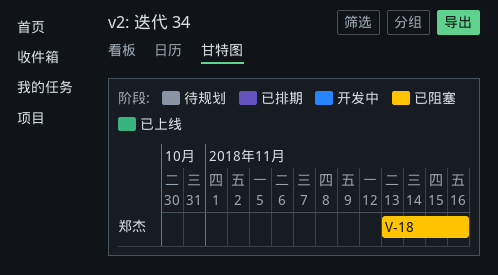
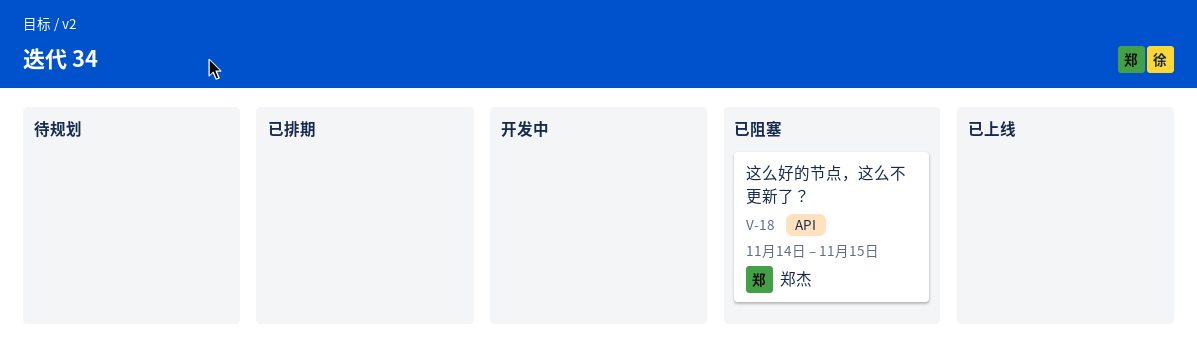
V-18, start: Nov 13 -> Nov 14
V-18, due: Nov 16 -> Nov 15

